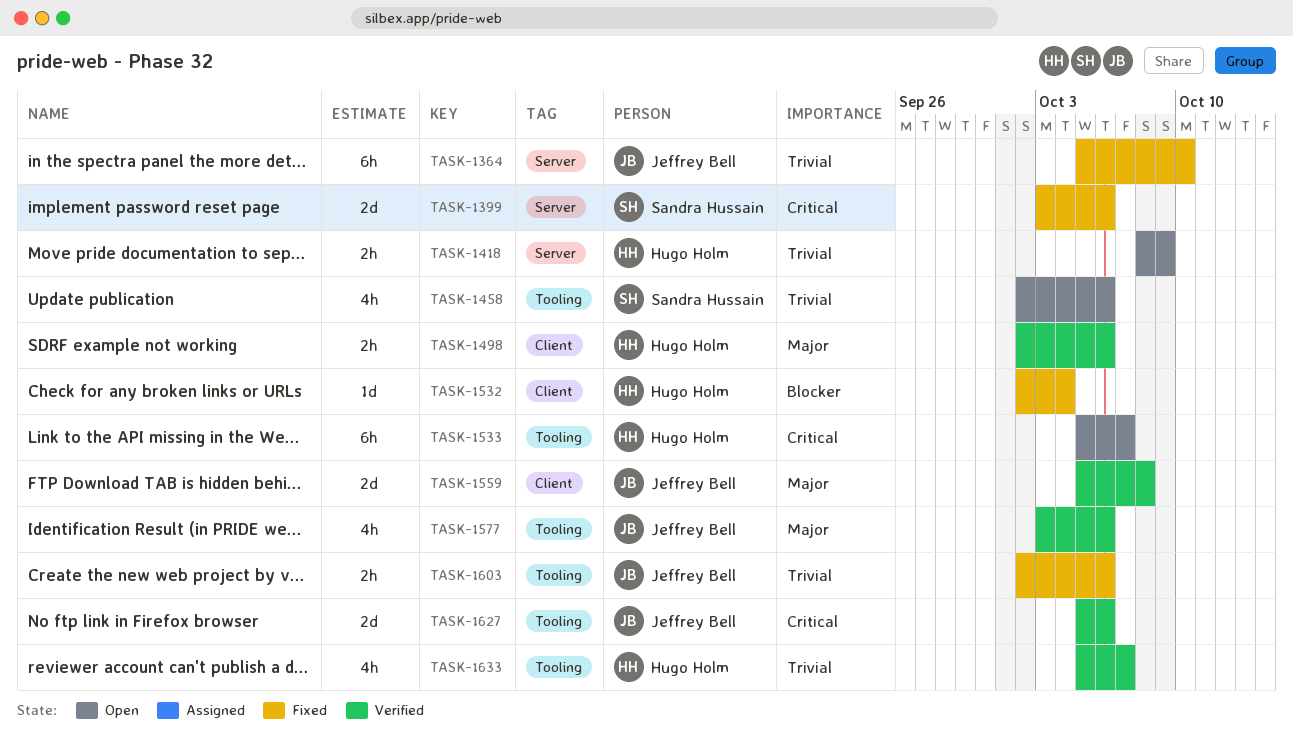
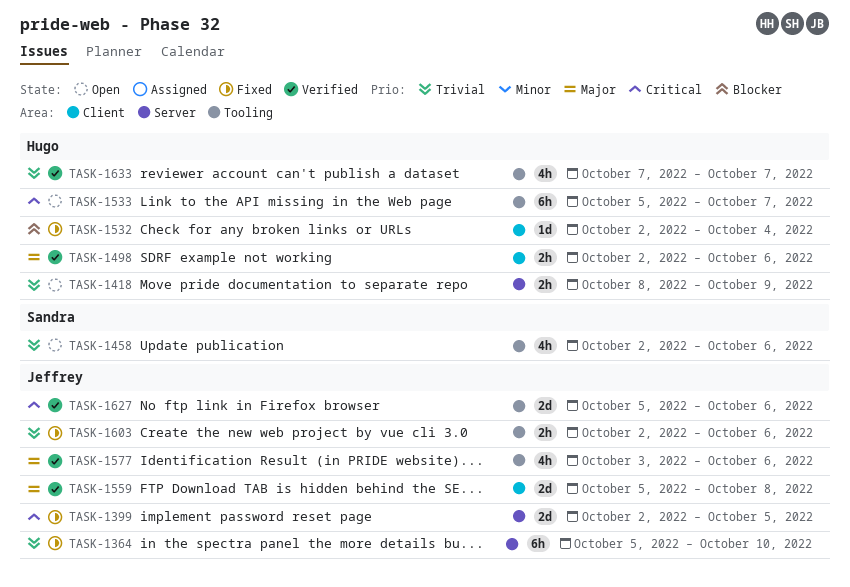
TASK-1399, owner: Sandra Hussain -> Jeffrey Bell
TASK-1399, start: Oct 3 -> Oct 2
TASK-1399, due: Oct 6 -> Oct 5
TASK-1633, start: Oct 5 -> Oct 7

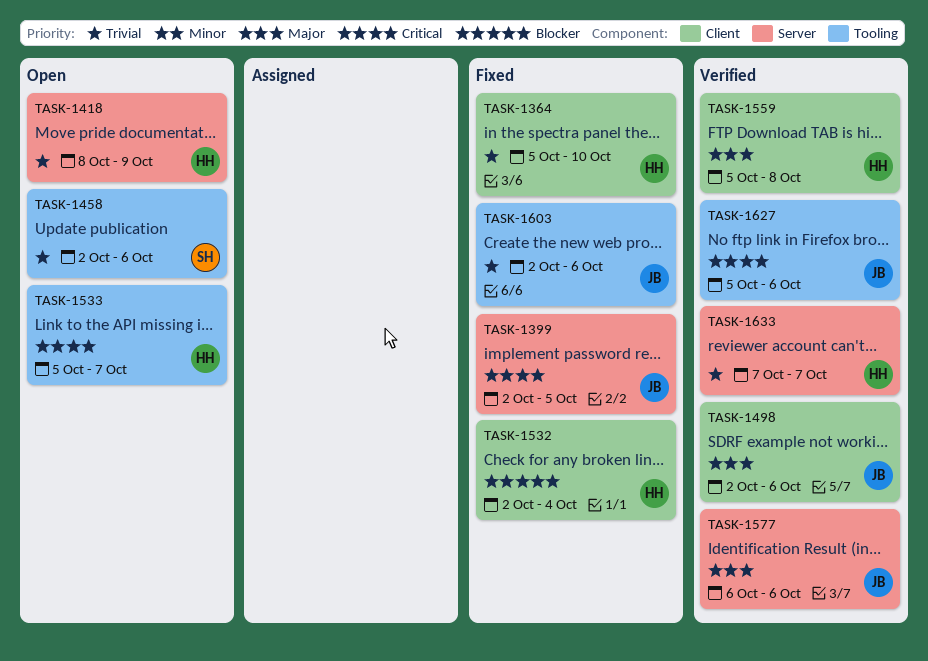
TASK-1364, owner: Jeffrey -> Hugo
TASK-1364, label: Server -> Client
TASK-1498, owner: Hugo -> Jeffrey
TASK-1559, owner: Jeffrey -> Hugo
TASK-1577, label: Tooling -> Server
TASK-1577, start: Oct 3 -> Oct 6
TASK-1633, label: Tooling -> Server

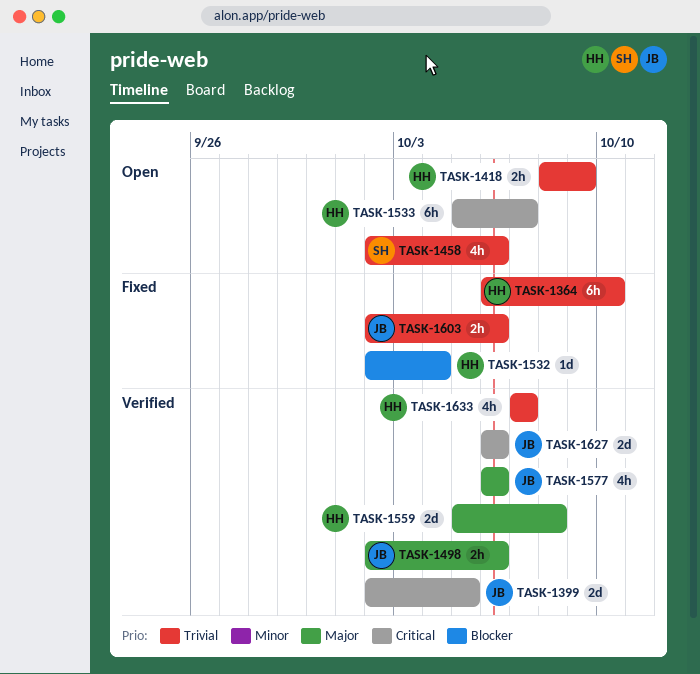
TASK-1364, start: Oct 5 -> Oct 6
TASK-1399, status: Fixed -> Verified
TASK-1627, start: Oct 5 -> Oct 6

